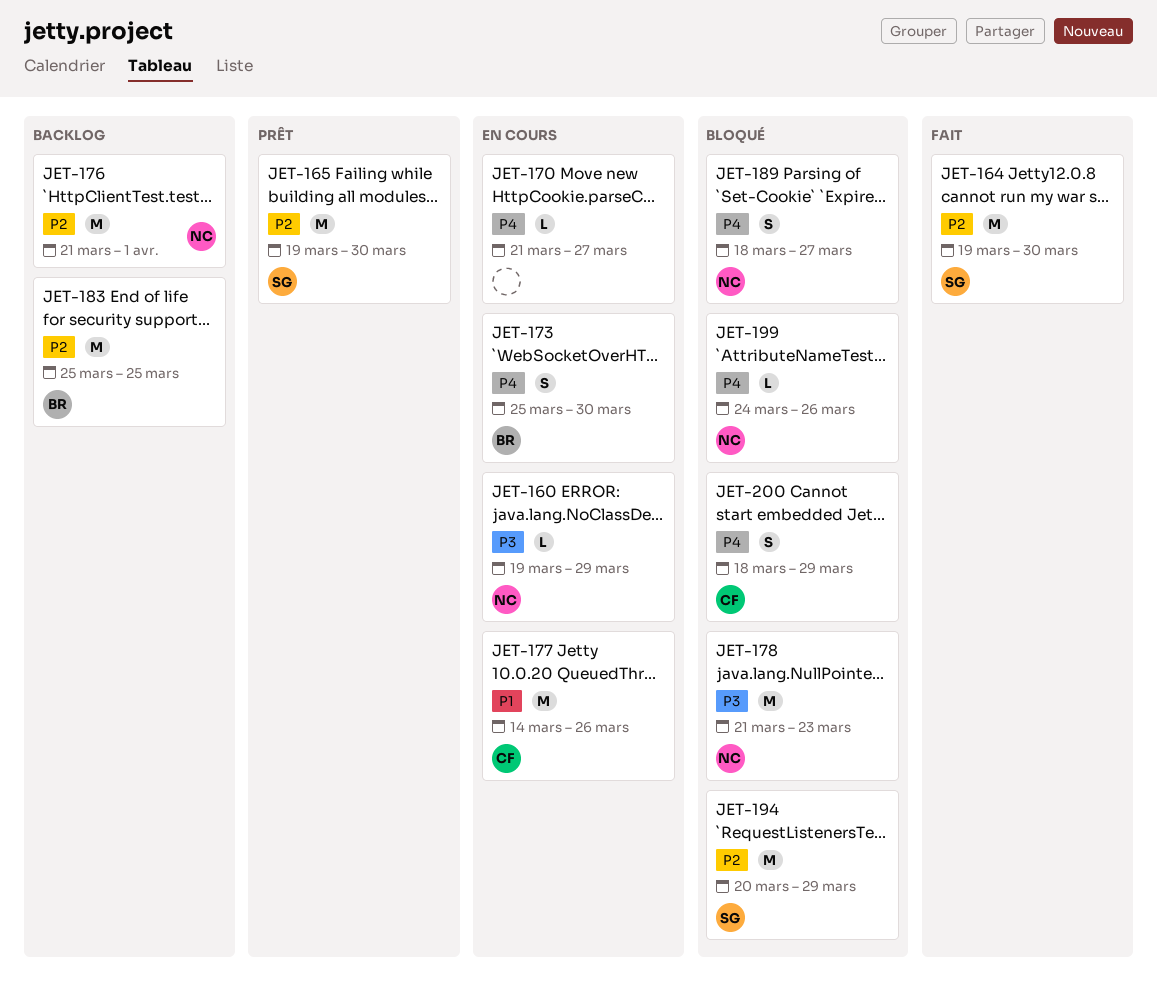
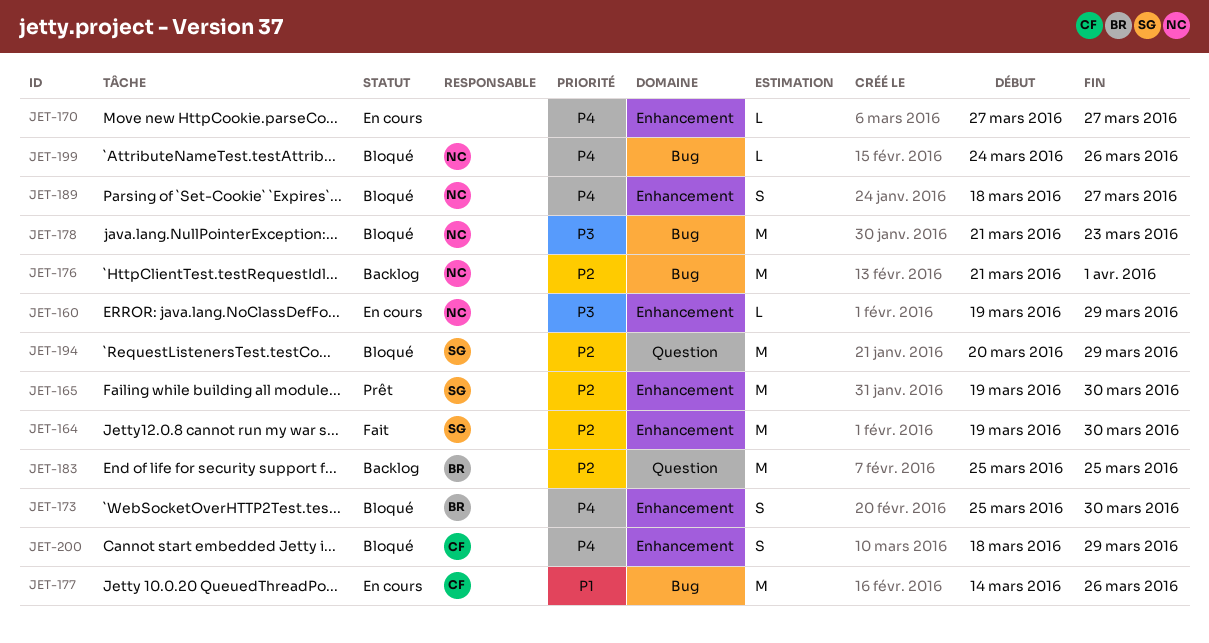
JET-170, start: Mar 21 -> Mar 27
JET-173, status: En cours -> Bloqué

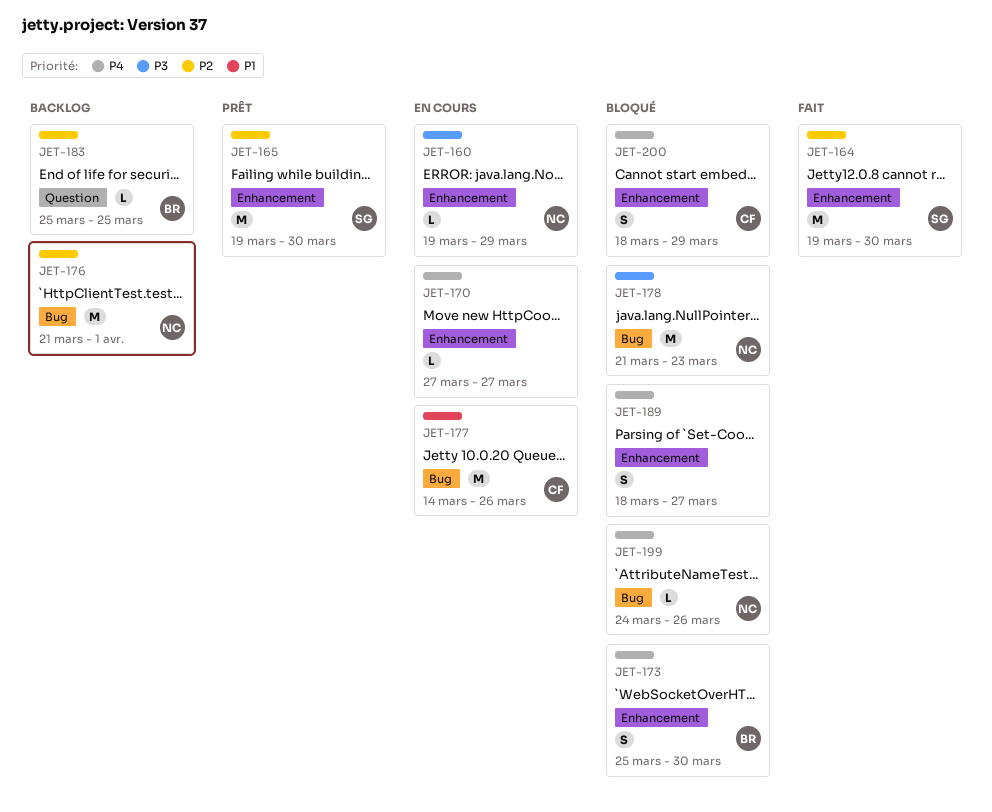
JET-183, estimate: M -> L
JET-189, owner: NC -> none
JET-194: present -> none

